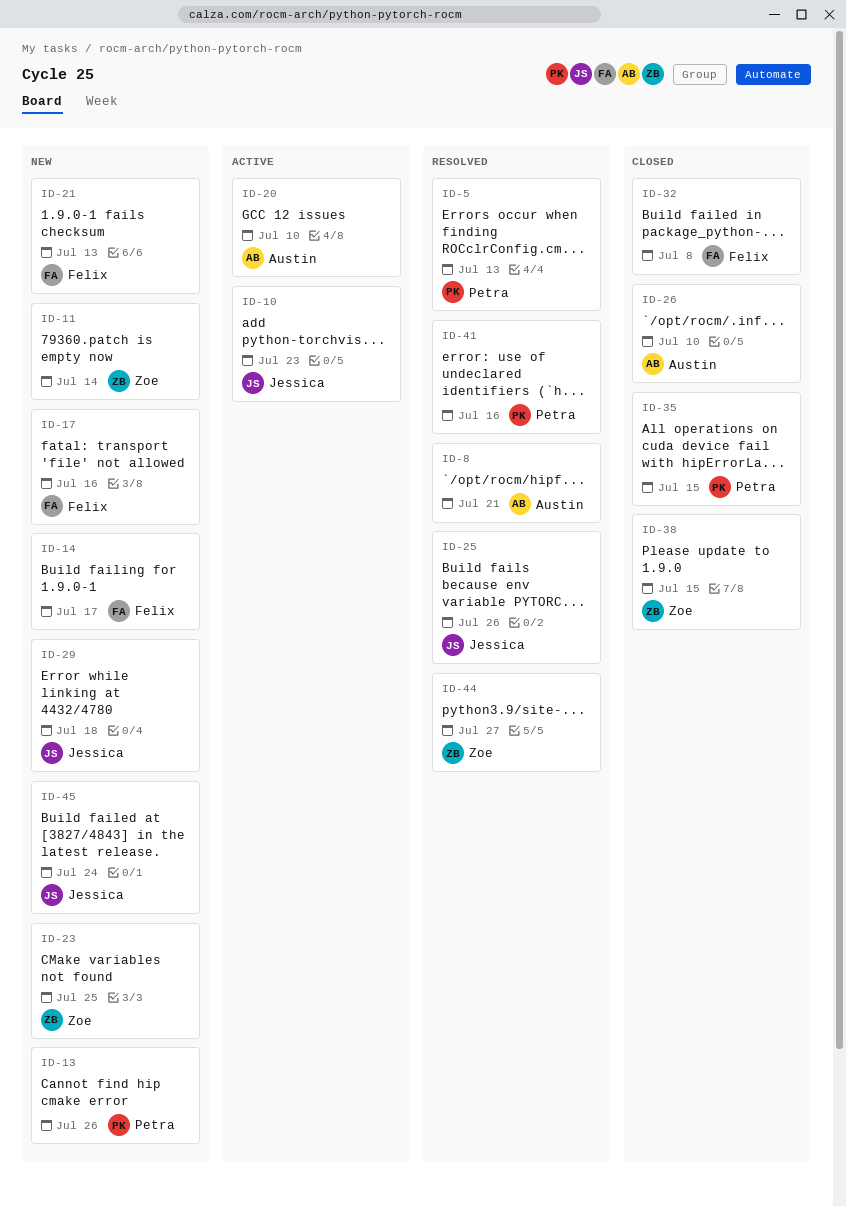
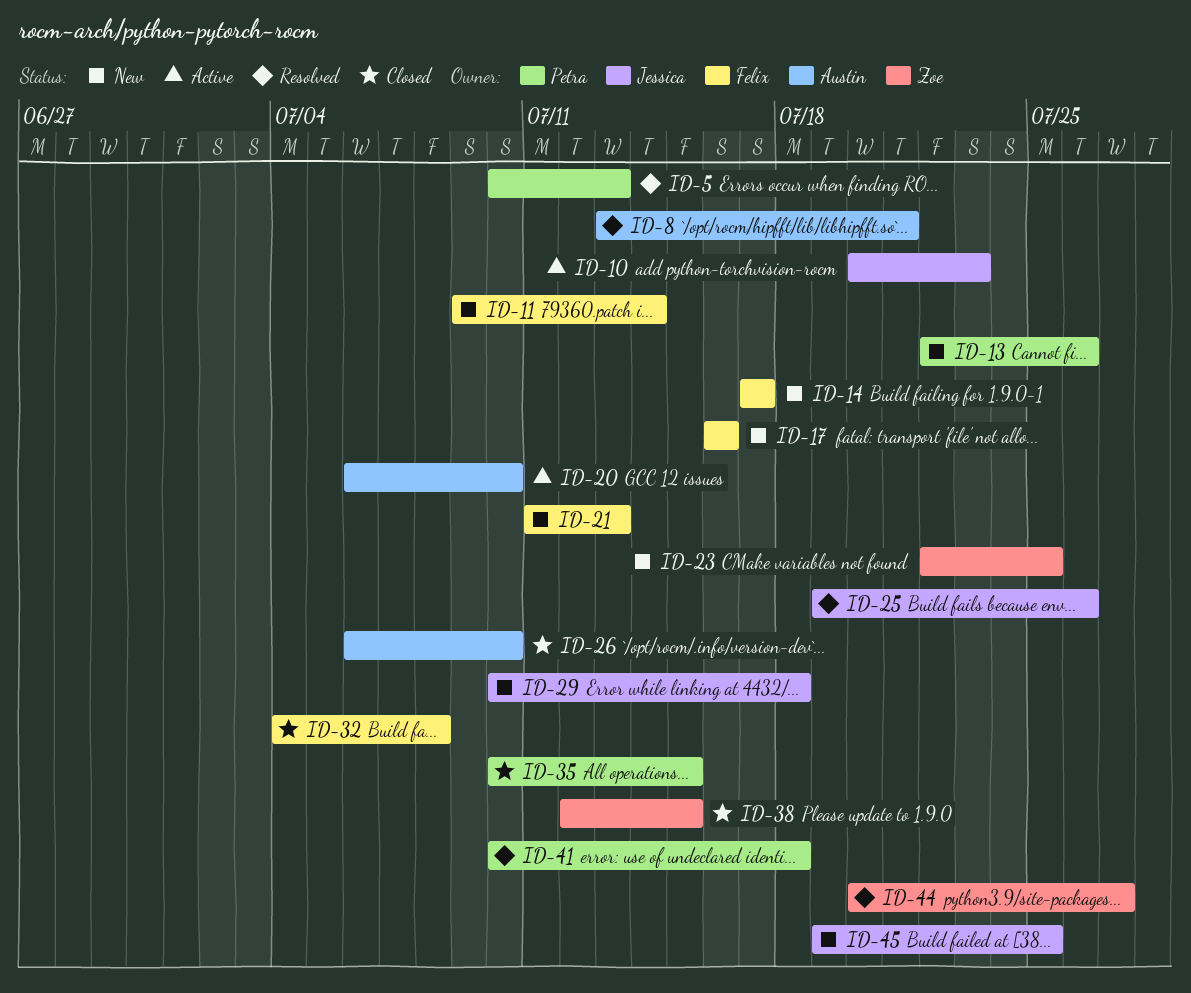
ID-11, owner: Zoe -> Felix
ID-41, due: Jul 16 -> Jul 18
ID-45, due: Jul 24 -> Jul 25

